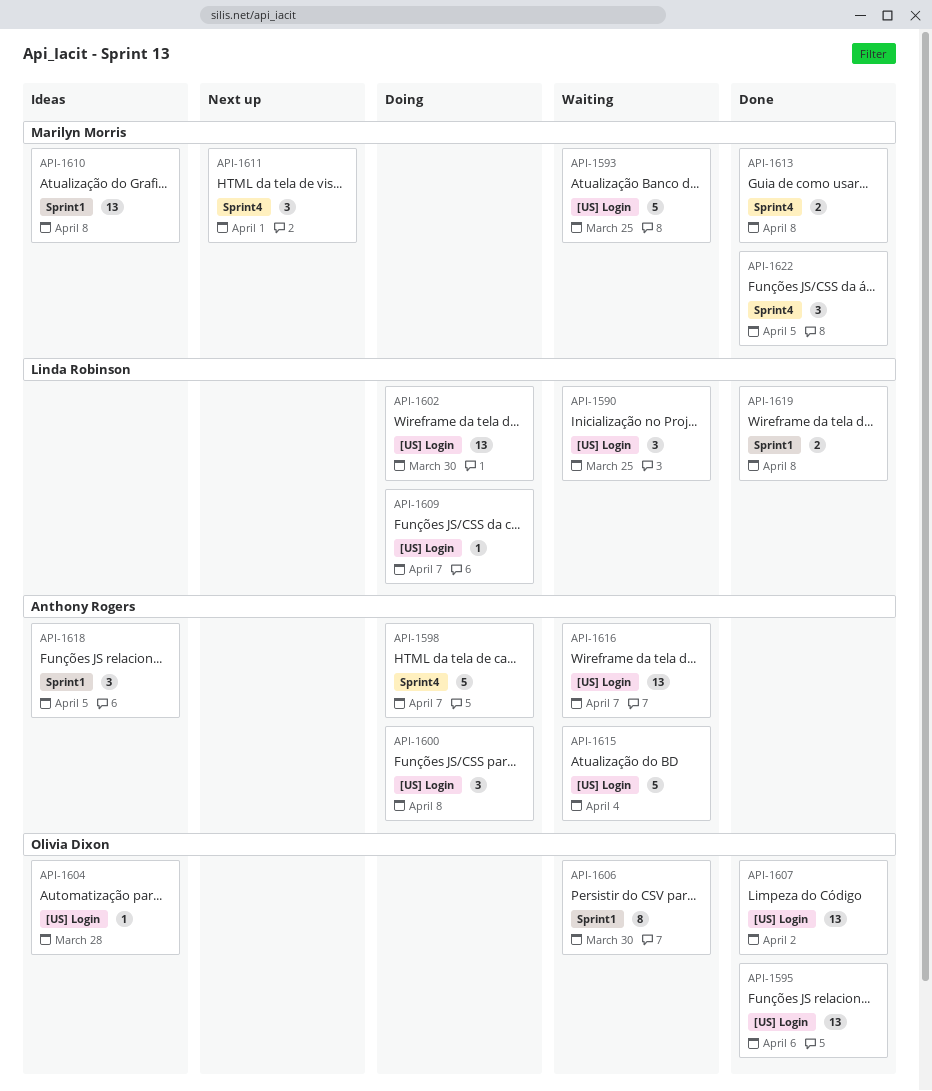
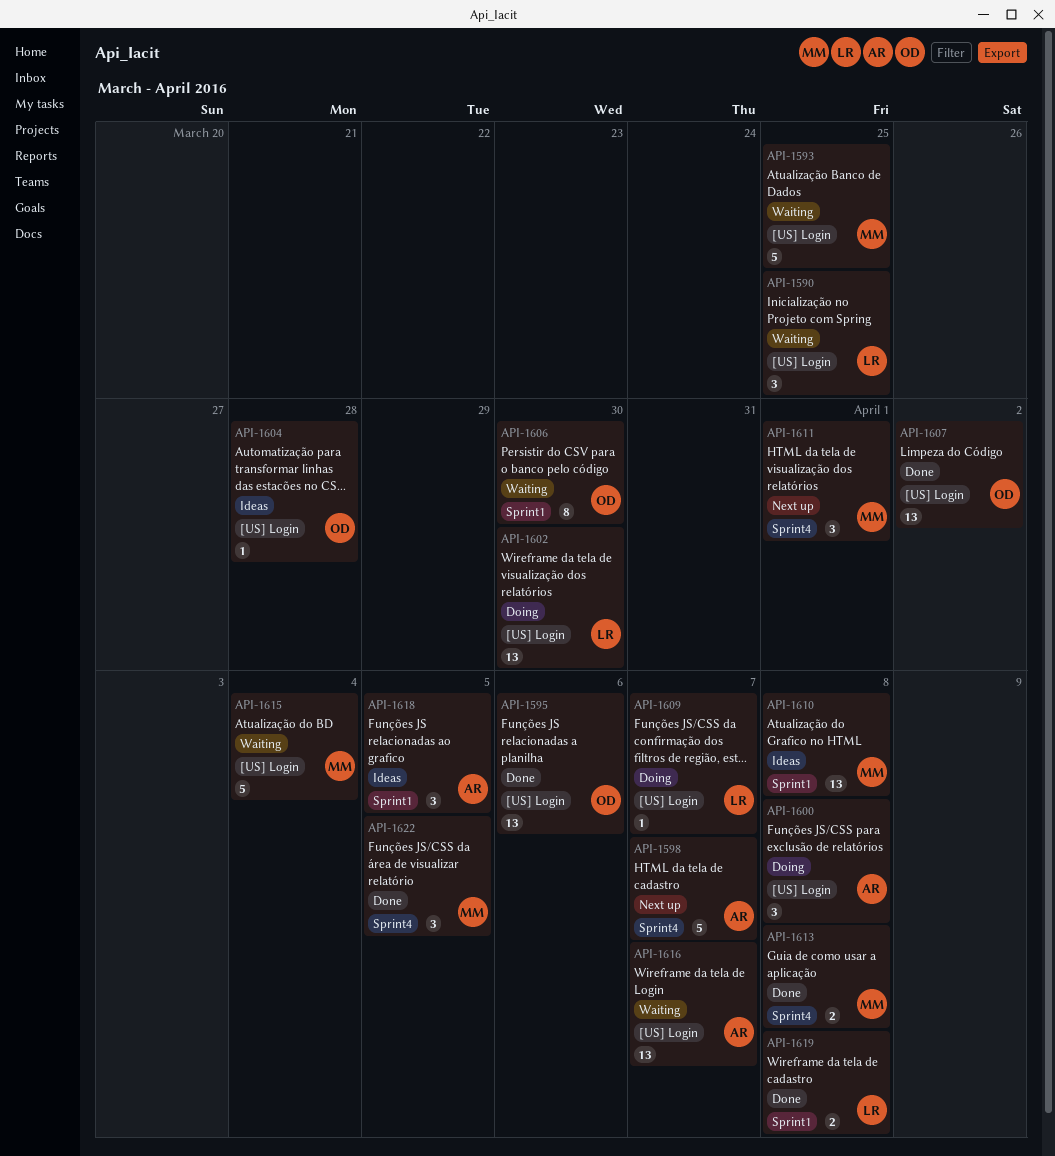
API-1598, status: Doing -> Next up
API-1615, owner: Anthony Rogers -> Marilyn Morris

